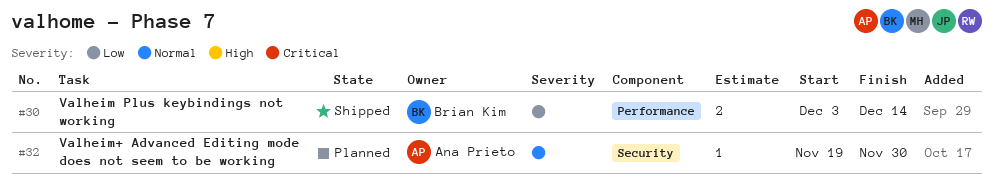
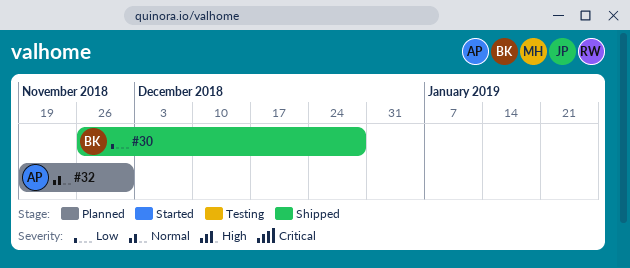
#30, start: Dec 3 -> Nov 26
#30, due: Dec 14 -> Dec 28

